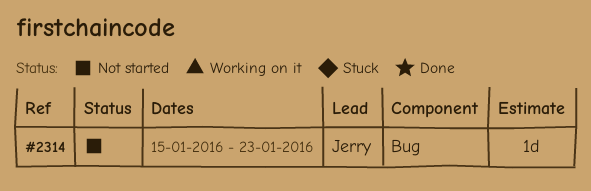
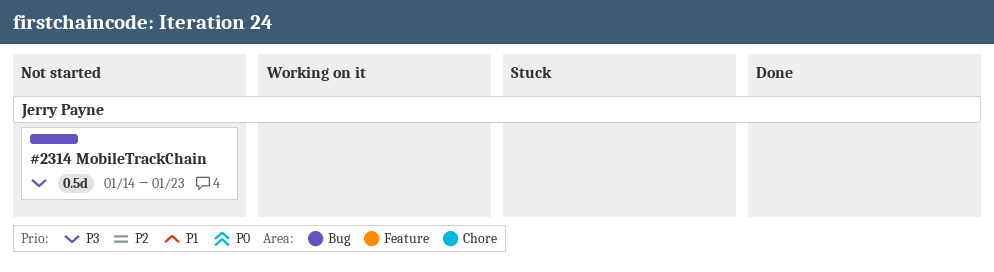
#2314, estimate: 1d -> 0.5d
#2314, start: Jan 15 -> Jan 14

